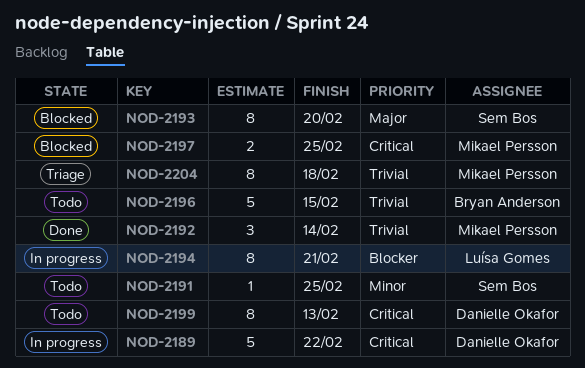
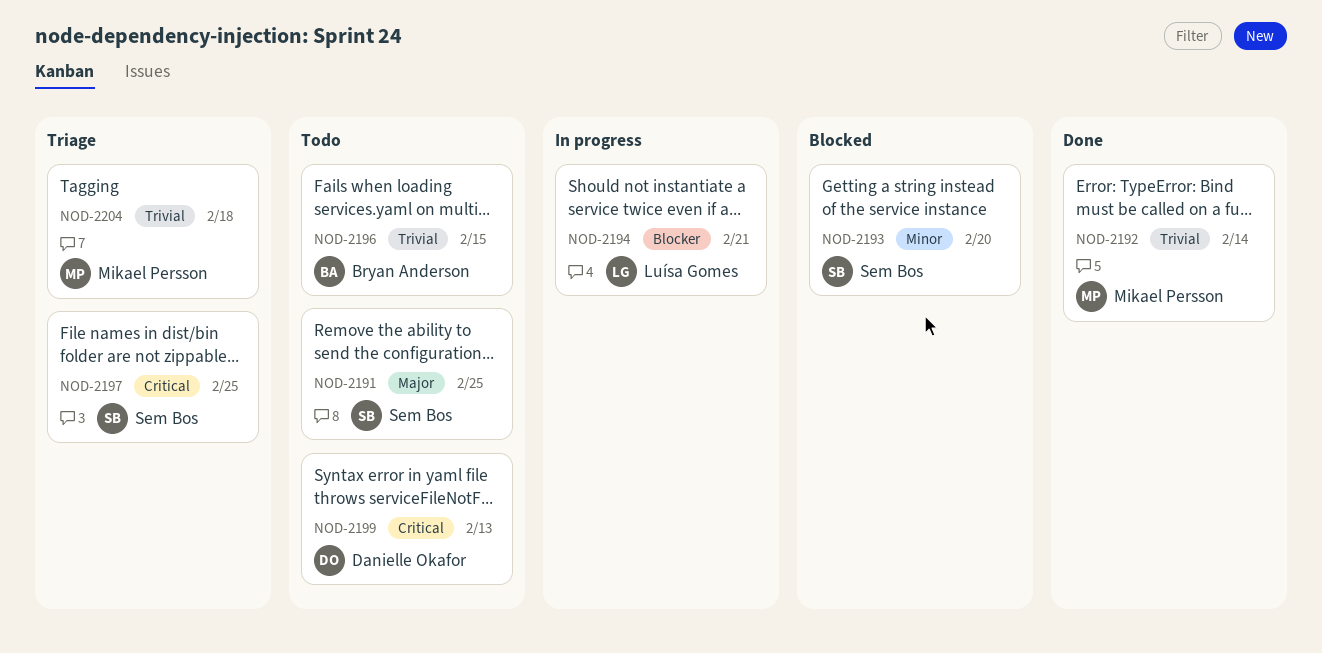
NOD-2189: present -> none
NOD-2191, priority: Minor -> Major
NOD-2193, priority: Major -> Minor
NOD-2197, status: Blocked -> Triage
NOD-2197, owner: Mikael Persson -> Sem Bos

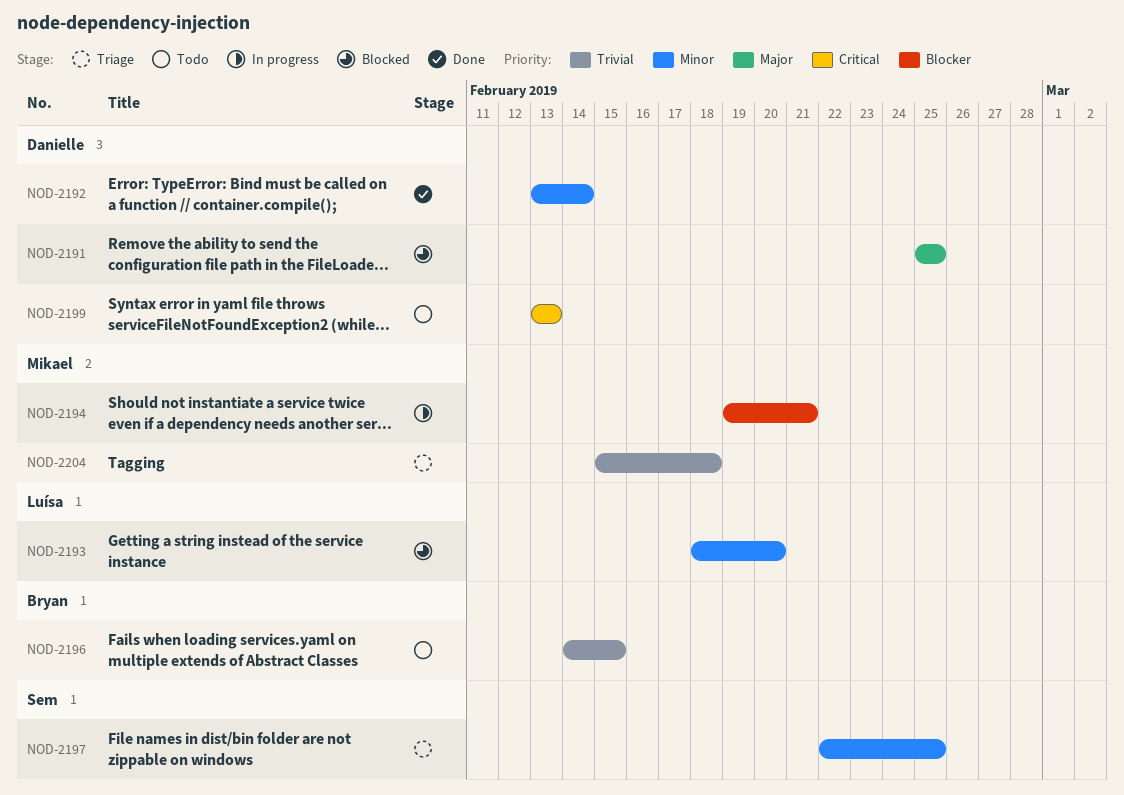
NOD-2191, status: Todo -> Blocked
NOD-2191, owner: Sem Bos -> Danielle Okafor
NOD-2192, owner: Mikael Persson -> Danielle Okafor
NOD-2192, priority: Trivial -> Minor
NOD-2193, owner: Sem Bos -> Luísa Gomes
NOD-2194, owner: Luísa Gomes -> Mikael Persson
NOD-2197, priority: Critical -> Minor

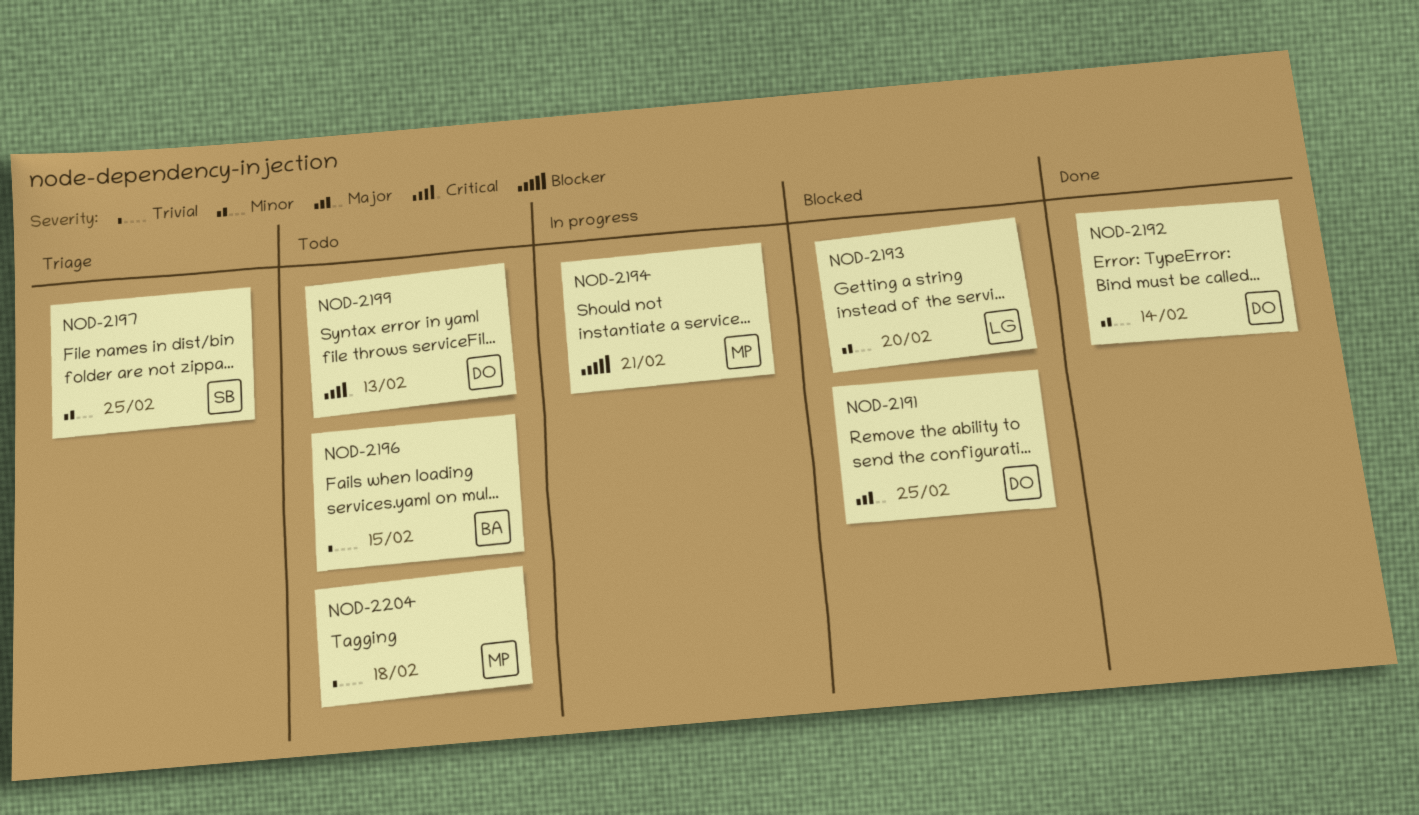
NOD-2204, status: Triage -> Todo

